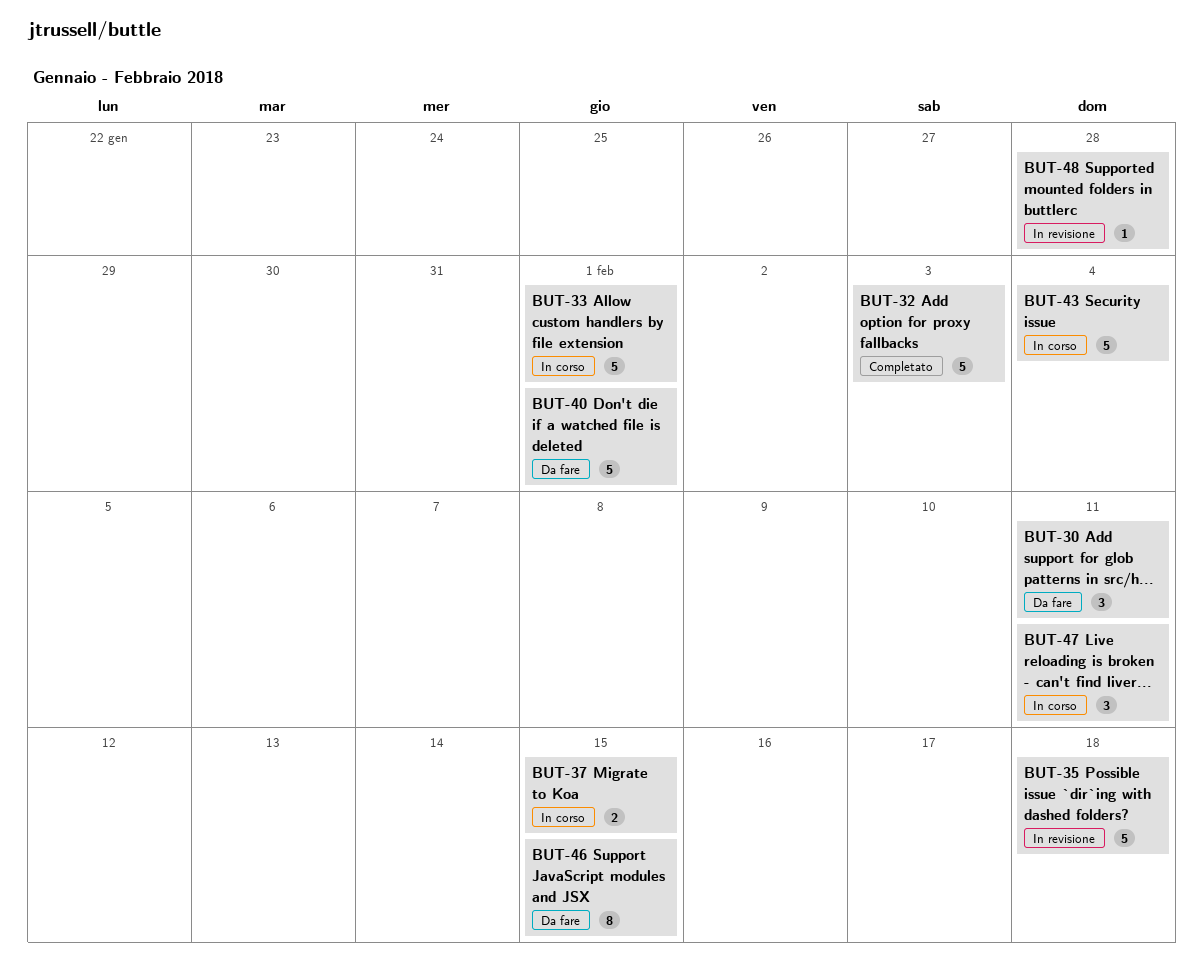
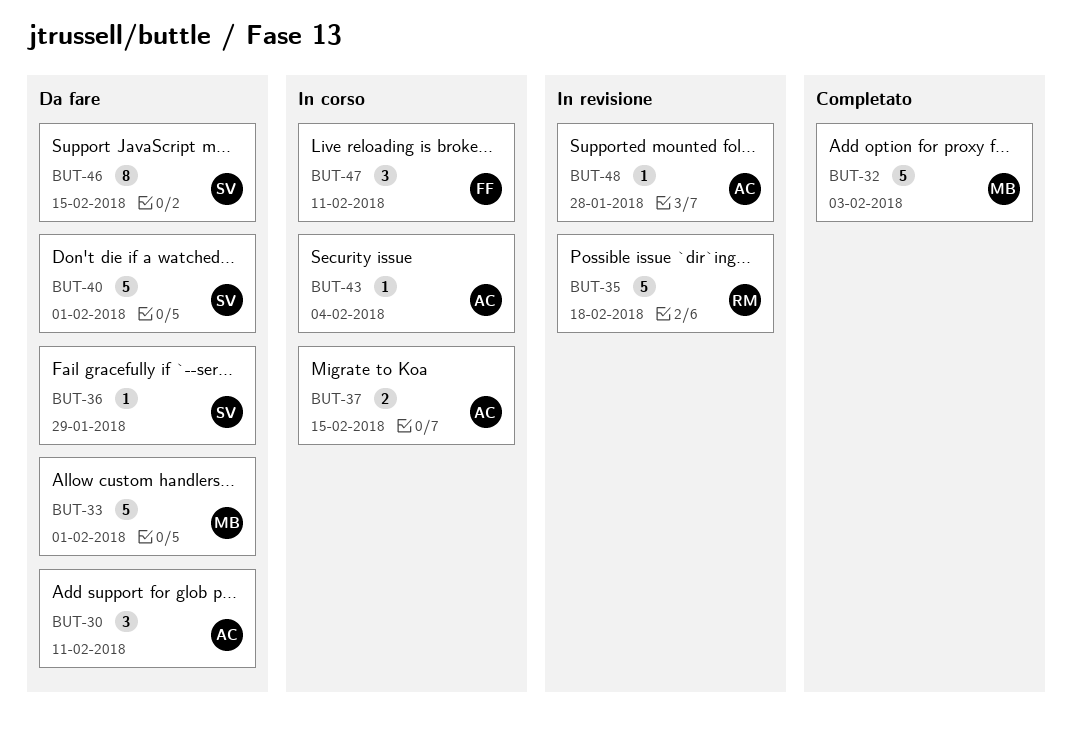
BUT-33, status: In corso -> Da fare
BUT-36: none -> present
BUT-43, estimate: 5 -> 1

